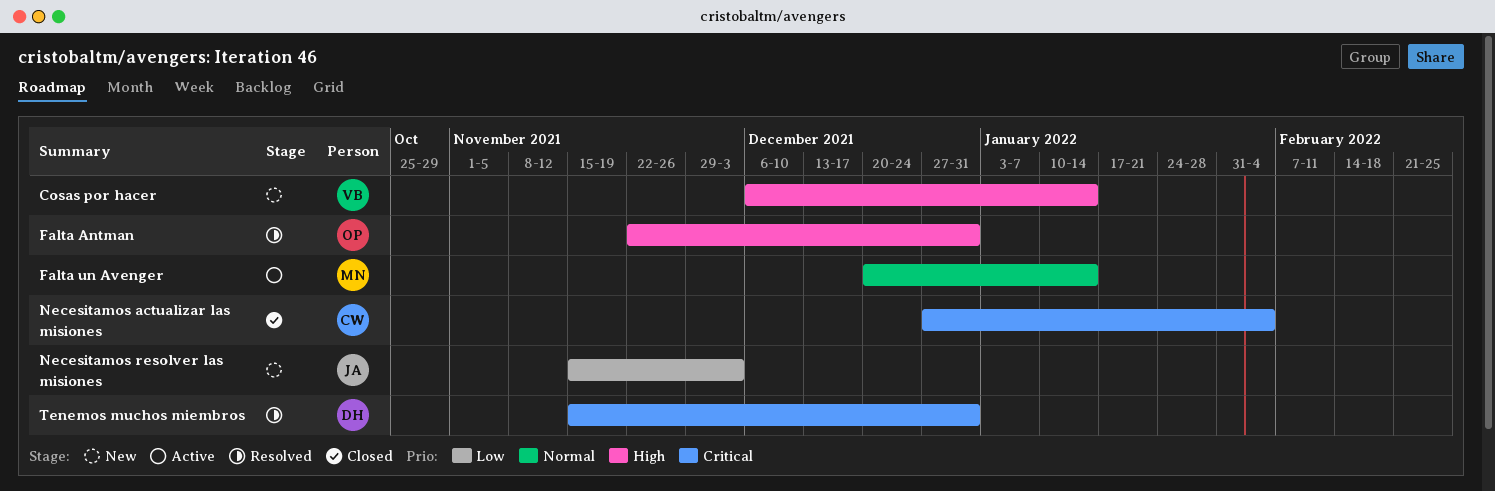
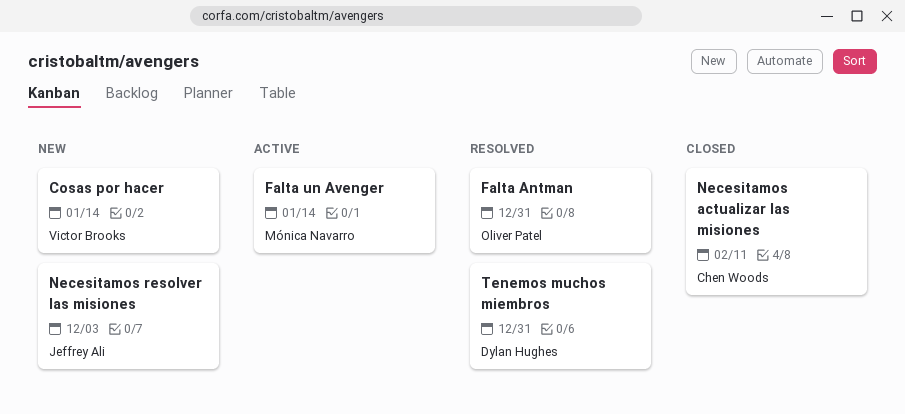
Necesitamos actualizar las misiones, due: Feb 4 -> Feb 11

